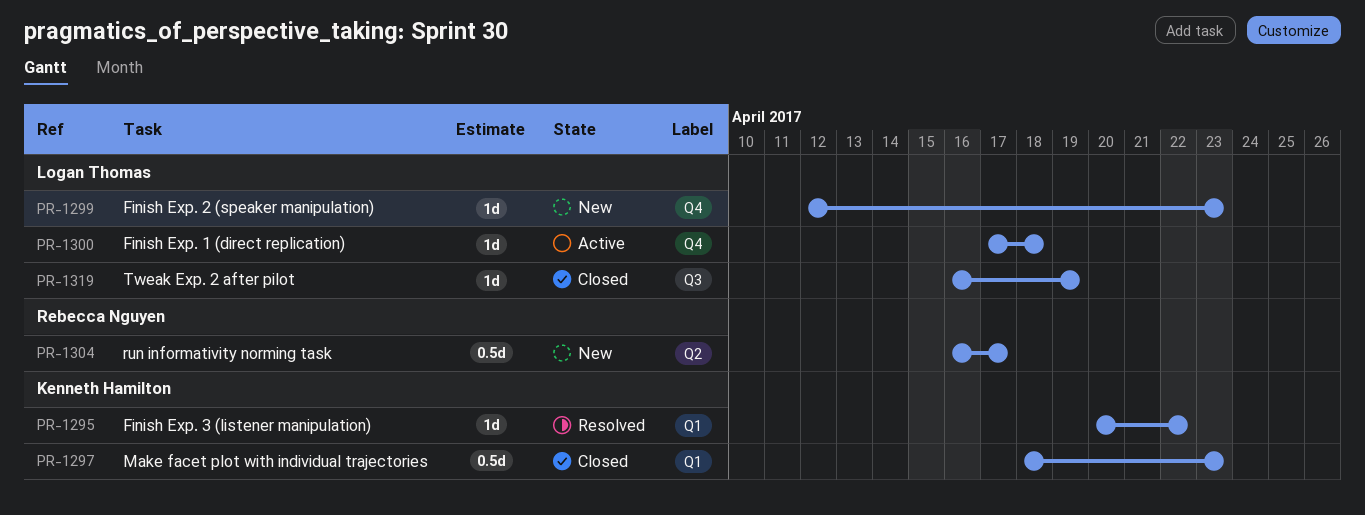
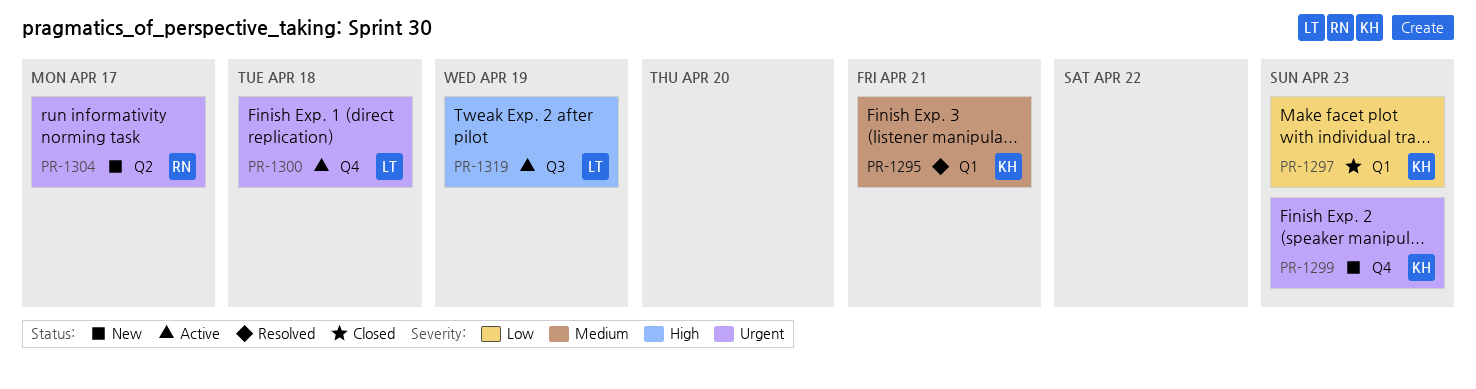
PR-1295, due: Apr 22 -> Apr 21
PR-1299, owner: Logan Thomas -> Kenneth Hamilton
PR-1319, status: Closed -> Active

